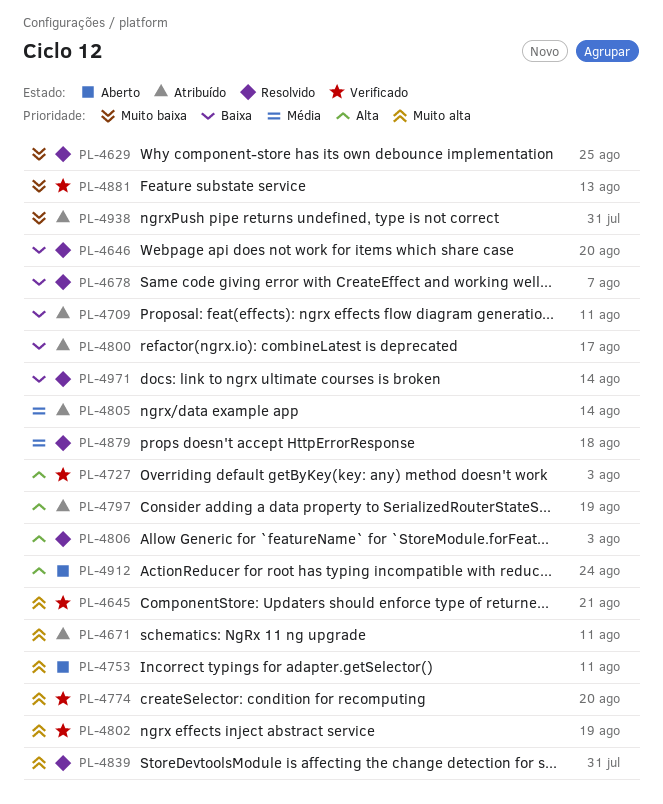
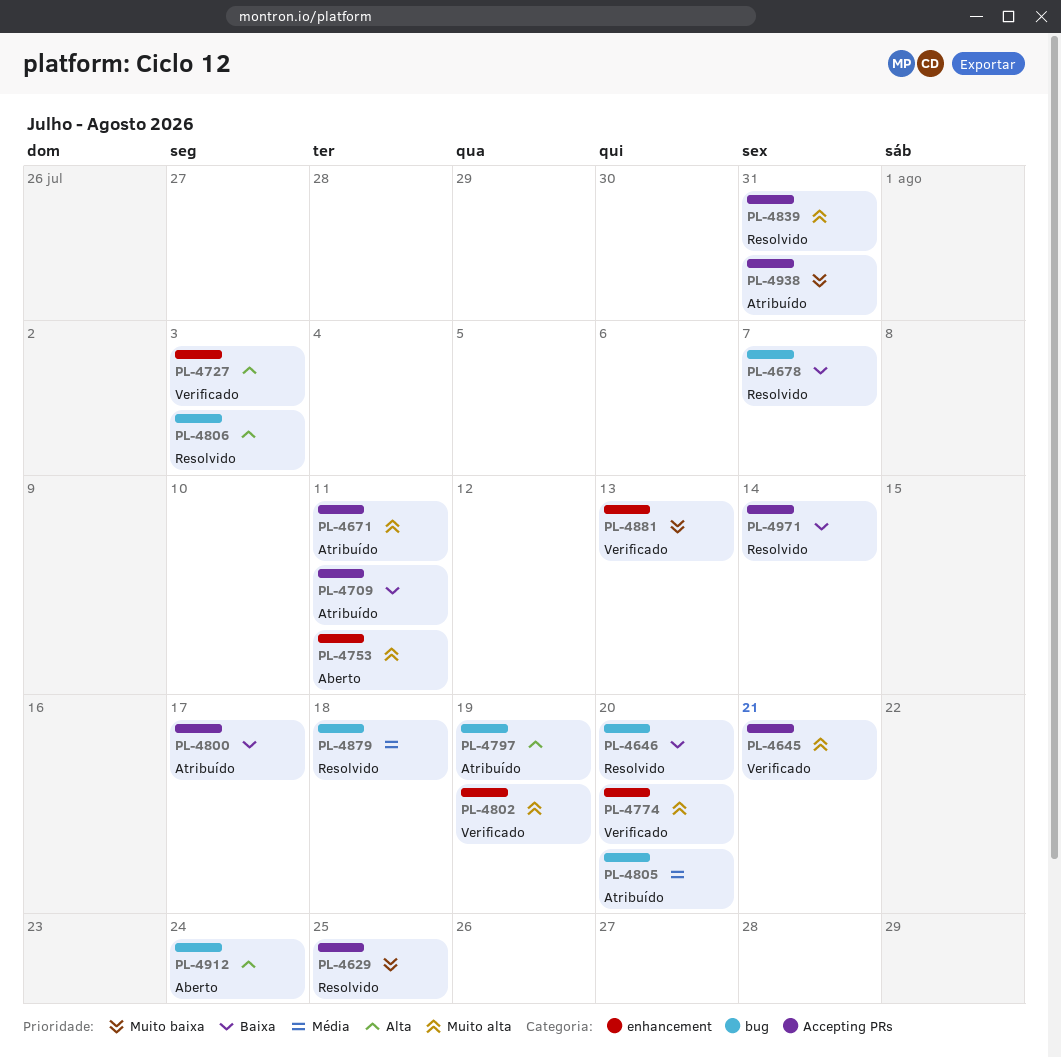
PL-4805, due: Aug 14 -> Aug 20

